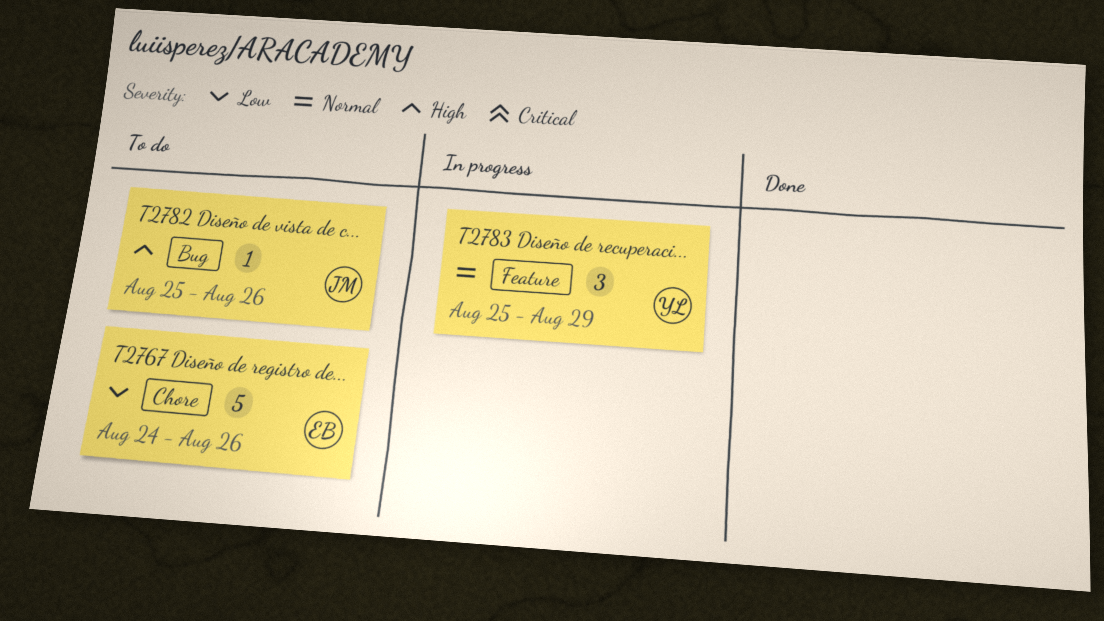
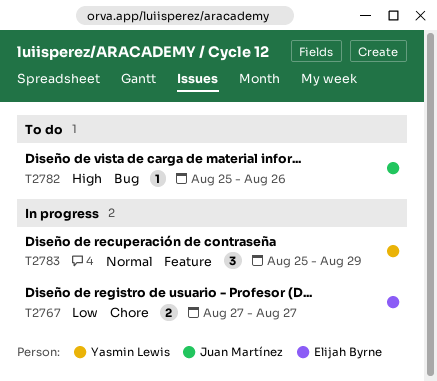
T2767, status: To do -> In progress
T2767, estimate: 5 -> 2
T2767, start: Aug 24 -> Aug 27
T2767, due: Aug 26 -> Aug 27

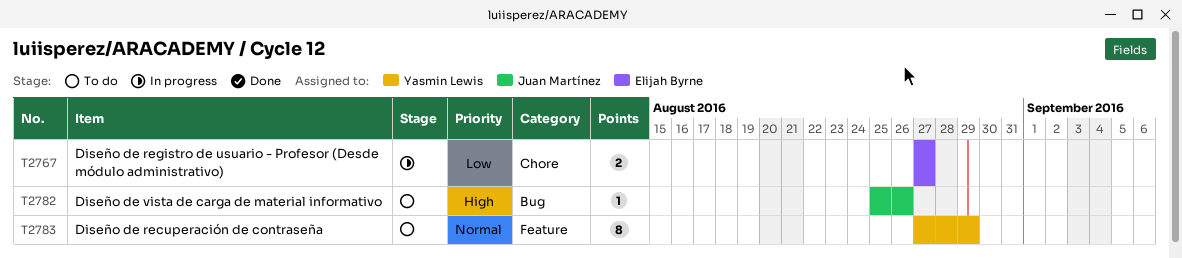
T2783, status: In progress -> To do
T2783, estimate: 3 -> 8
T2783, start: Aug 25 -> Aug 27

